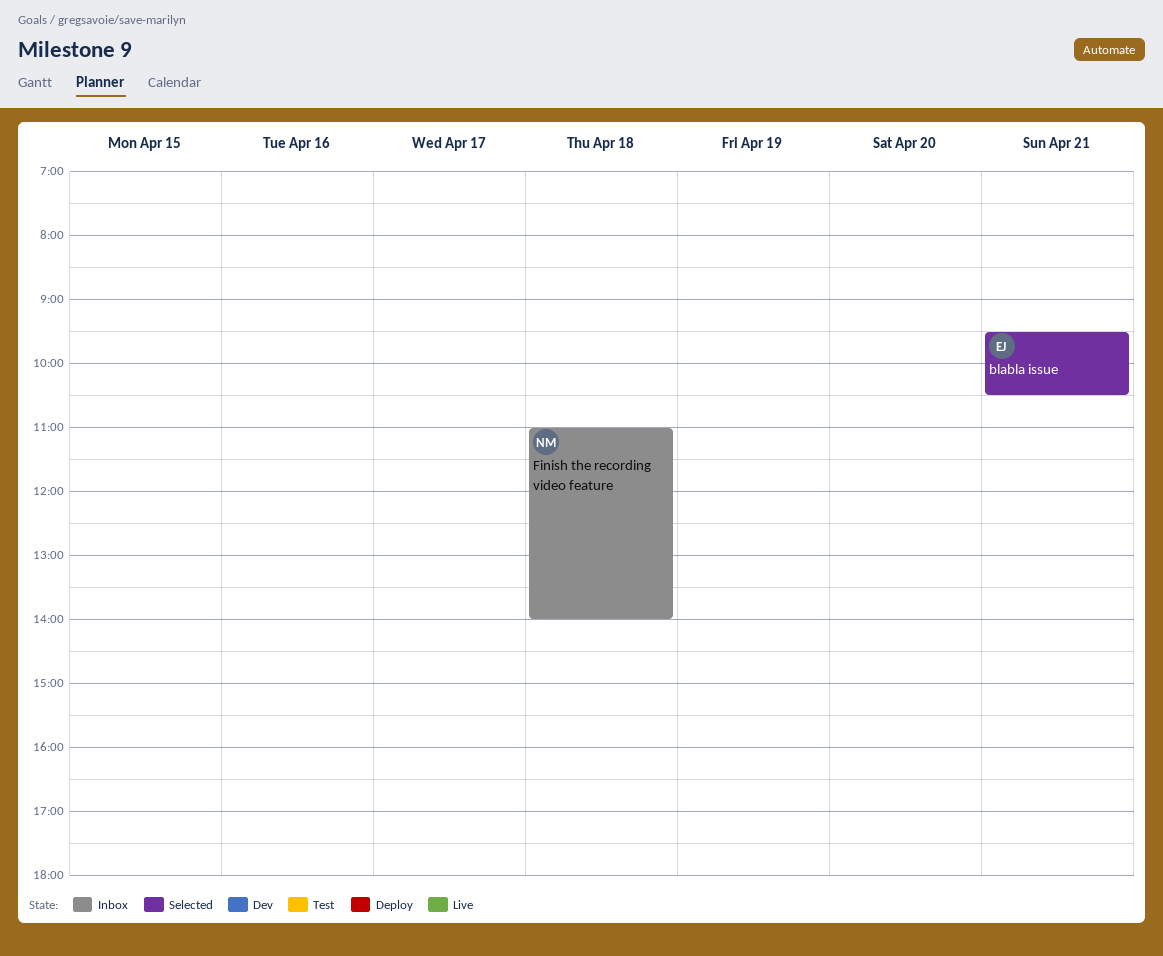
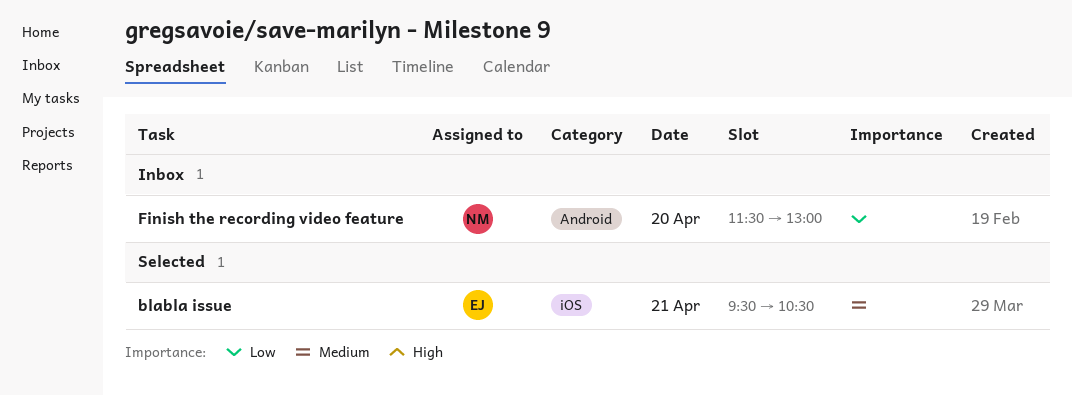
Finish the recording video feature, day: Apr 18 -> Apr 20
Finish the recording video feature, begins: 11:00 -> 11:30
Finish the recording video feature, ends: 14:00 -> 13:00

